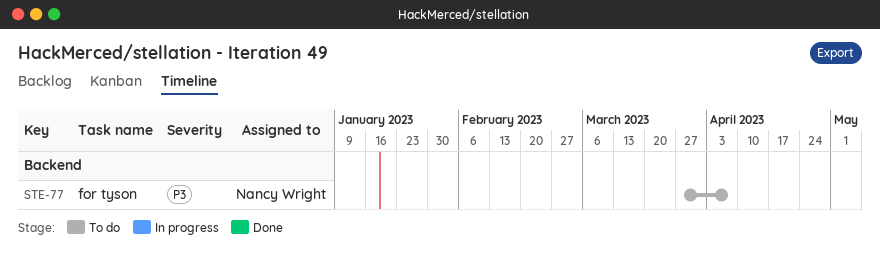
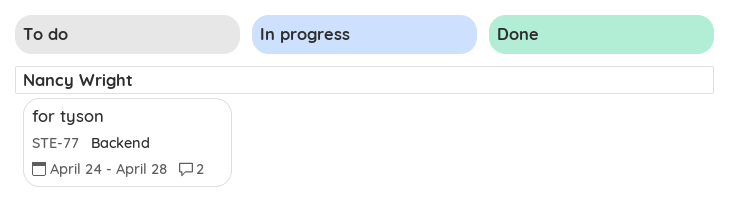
STE-77, start: Mar 27 -> Apr 24
STE-77, due: Apr 7 -> Apr 28

